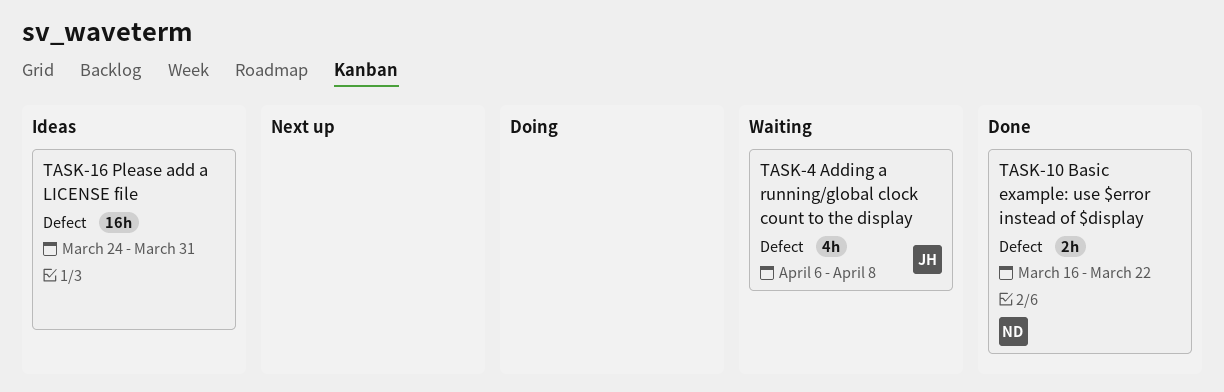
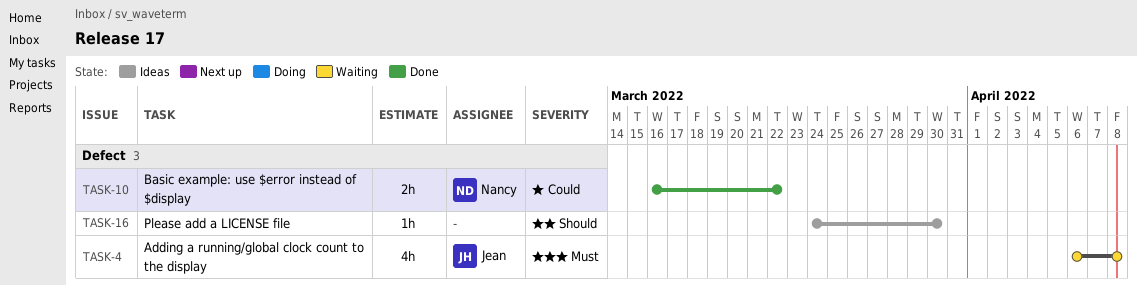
TASK-16, estimate: 16h -> 1h
TASK-16, due: Mar 31 -> Mar 30

